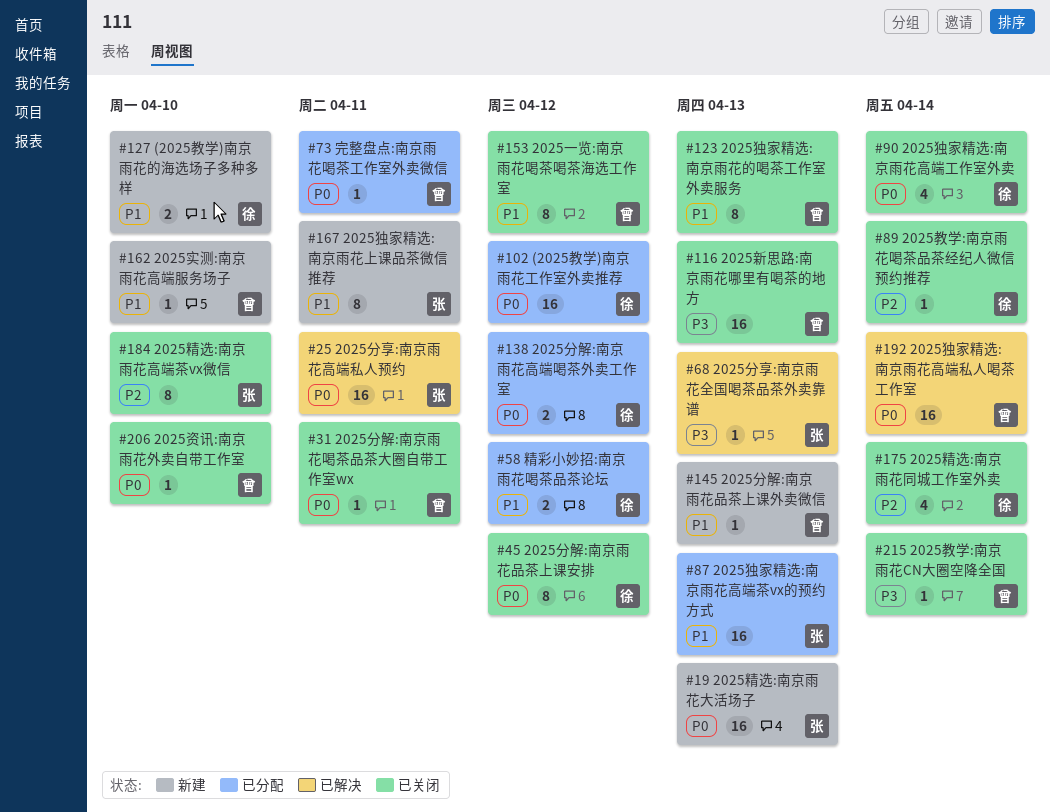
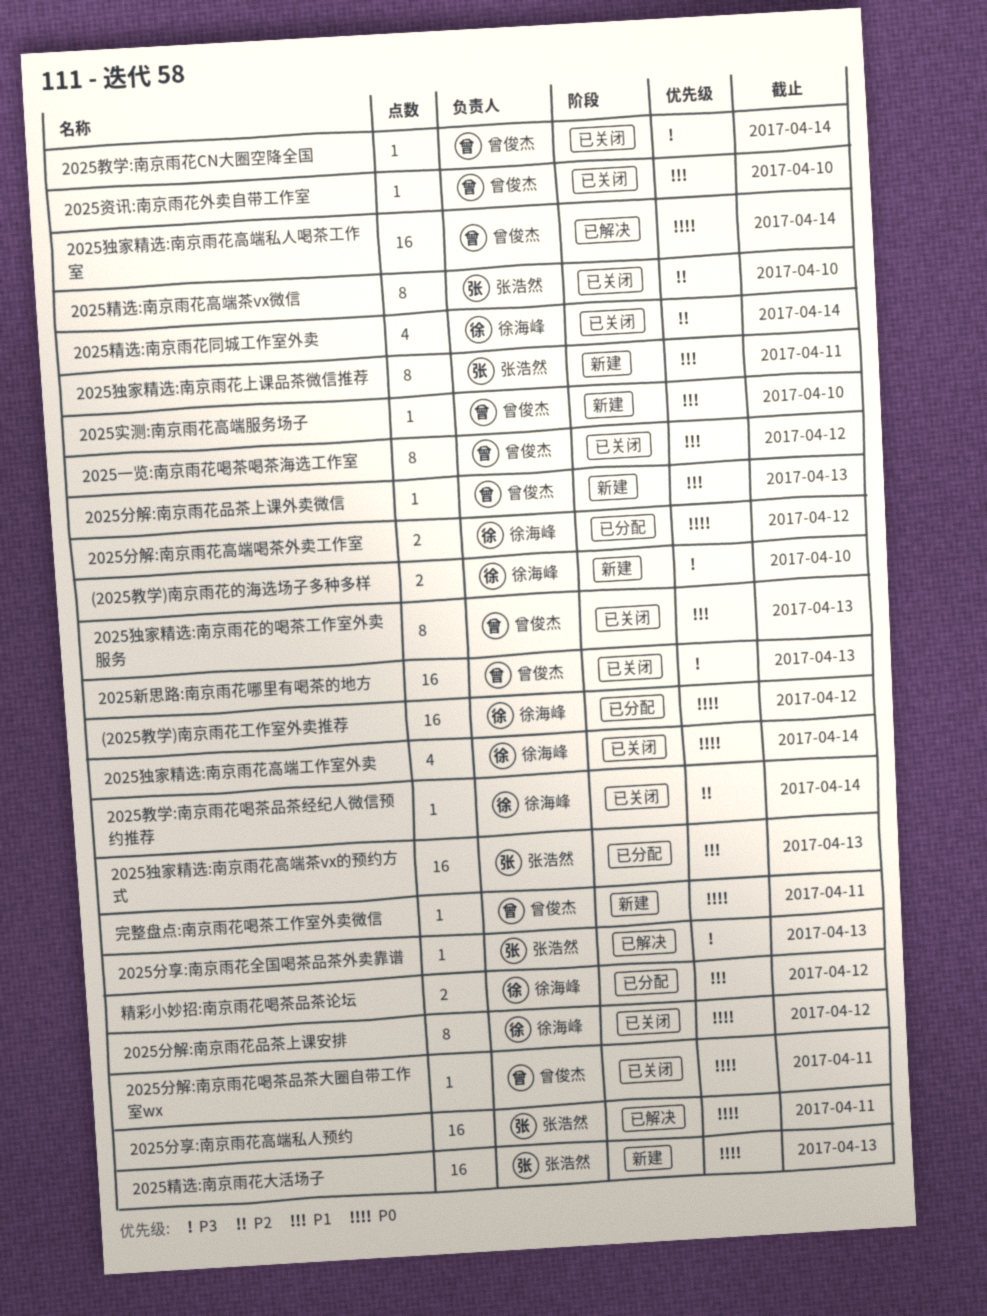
(2025教学)南京雨花的海选场子多种多样, priority: P1 -> P3
2025资讯:南京雨花外卖自带工作室, priority: P0 -> P1
完整盘点:南京雨花喝茶工作室外卖微信, status: 已分配 -> 新建

